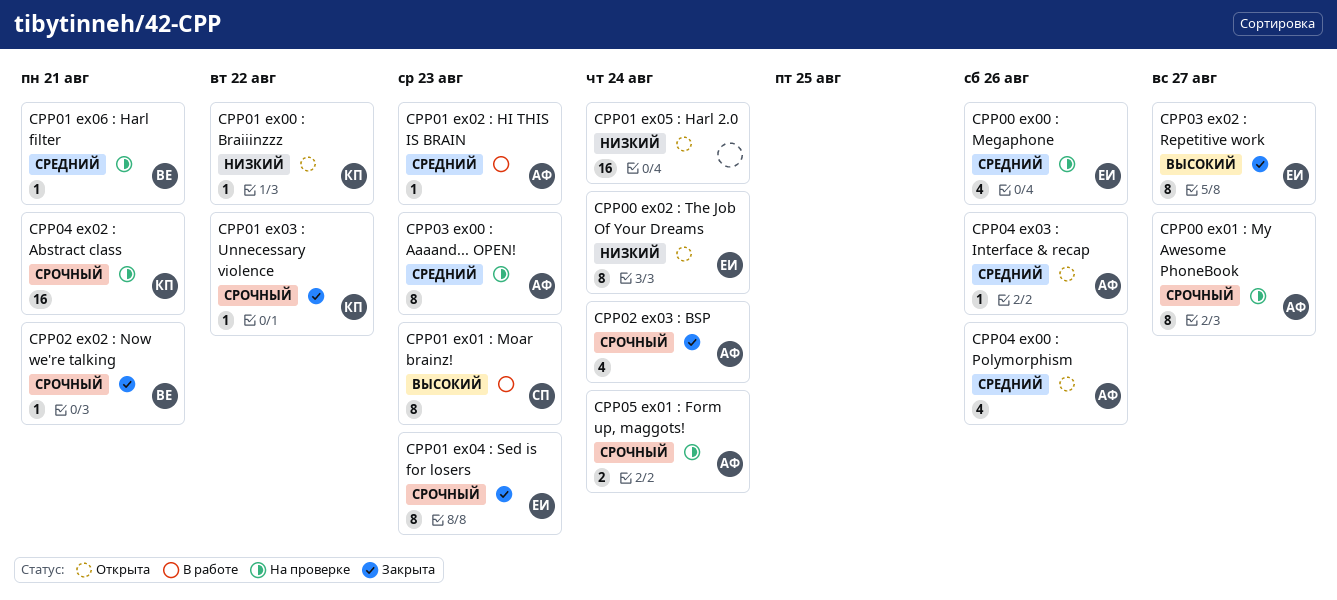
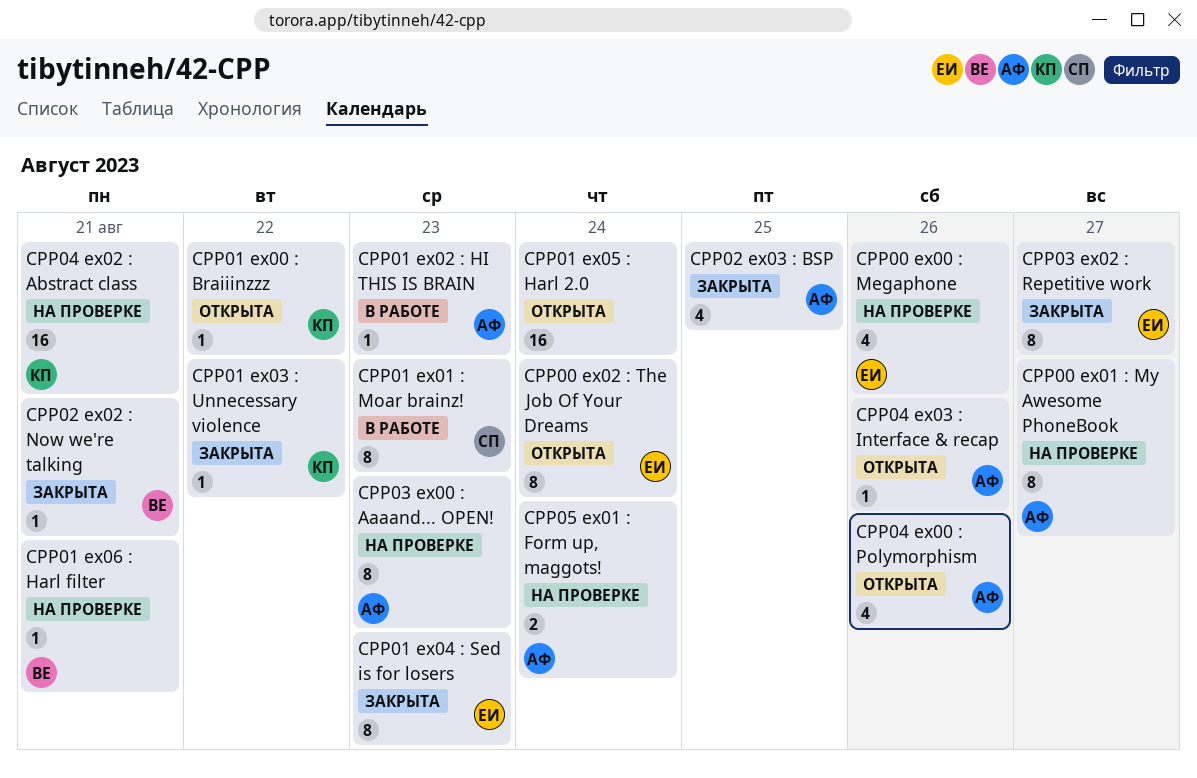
CPP02 ex03 : BSP, due: Aug 24 -> Aug 25

